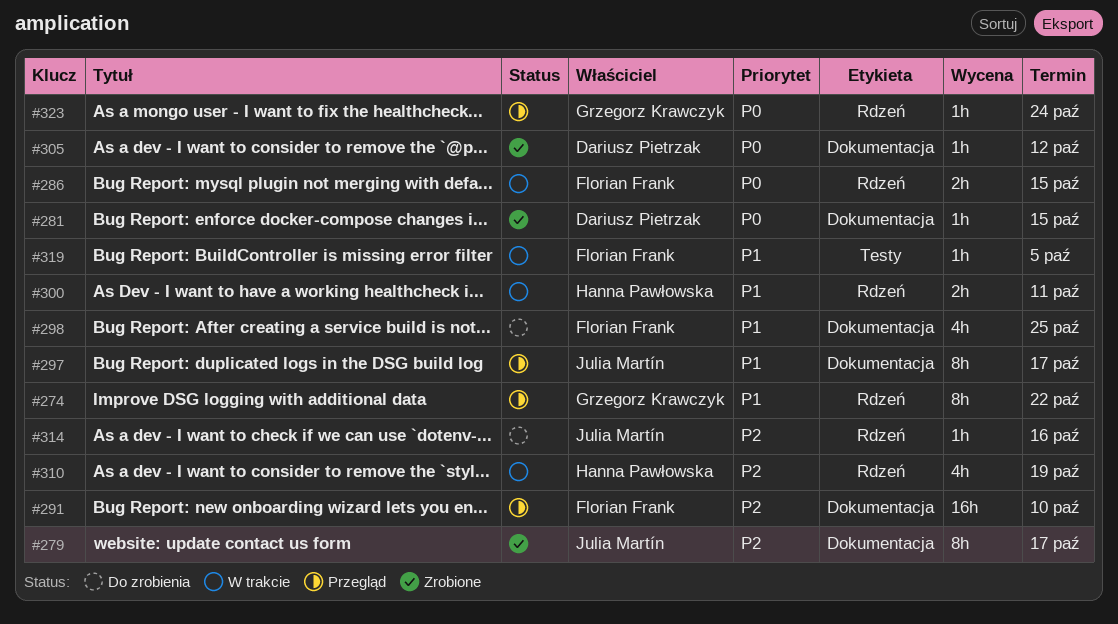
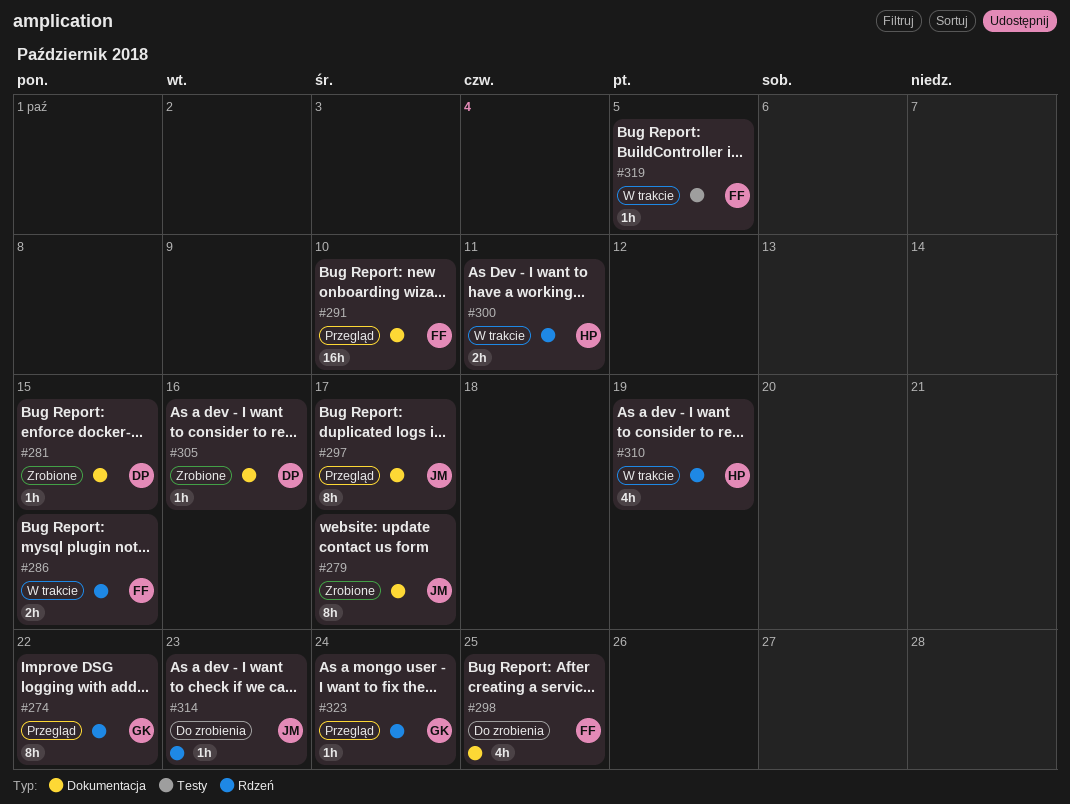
#305, due: Oct 12 -> Oct 16
#314, due: Oct 16 -> Oct 23

